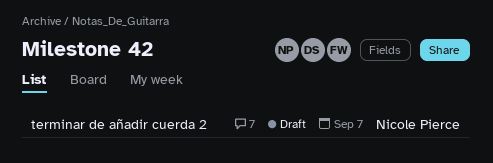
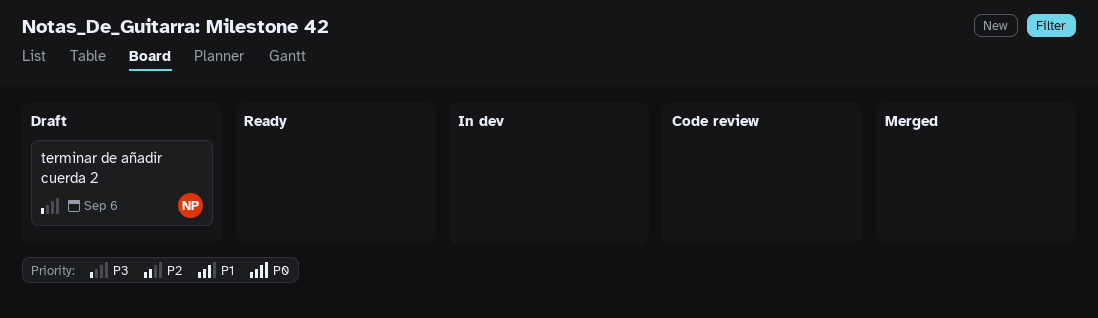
terminar de añadir cuerda 2, due: Sep 7 -> Sep 6

